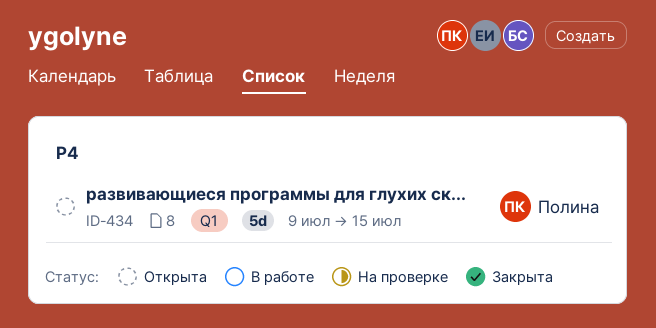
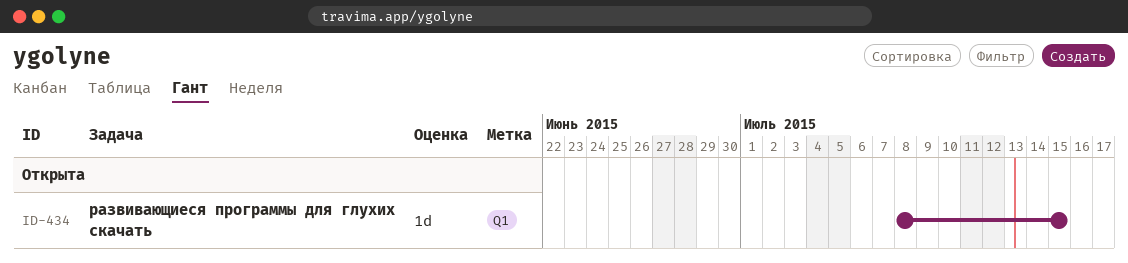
ID-434, estimate: 5d -> 1d
ID-434, start: Jul 9 -> Jul 8

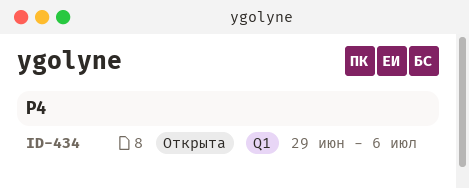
ID-434, start: Jul 8 -> Jun 29
ID-434, due: Jul 15 -> Jul 6

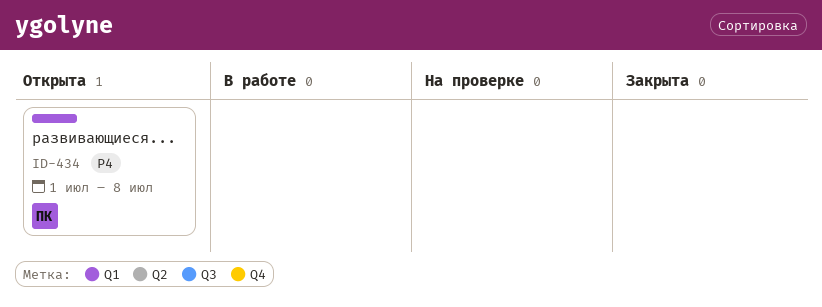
ID-434, start: Jun 29 -> Jul 1
ID-434, due: Jul 6 -> Jul 8

